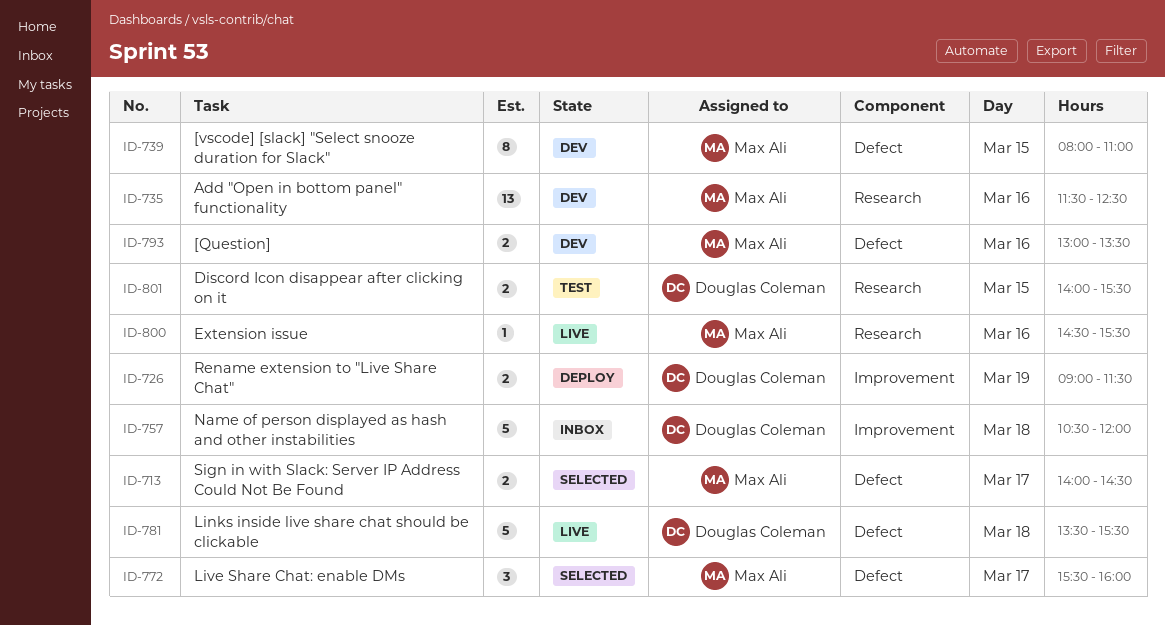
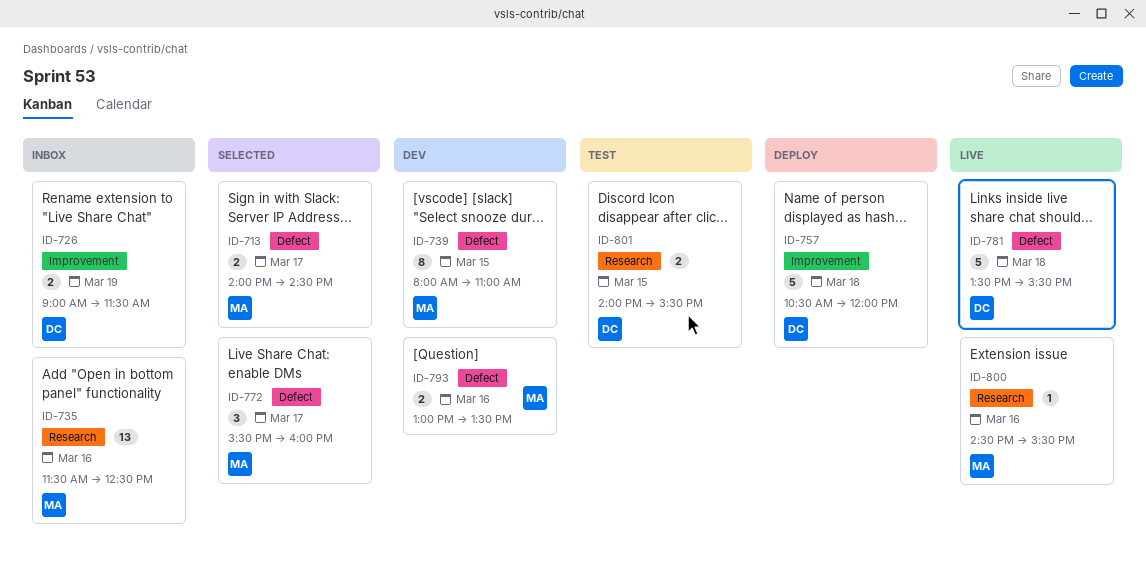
ID-726, status: Deploy -> Inbox
ID-735, status: Dev -> Inbox
ID-757, status: Inbox -> Deploy

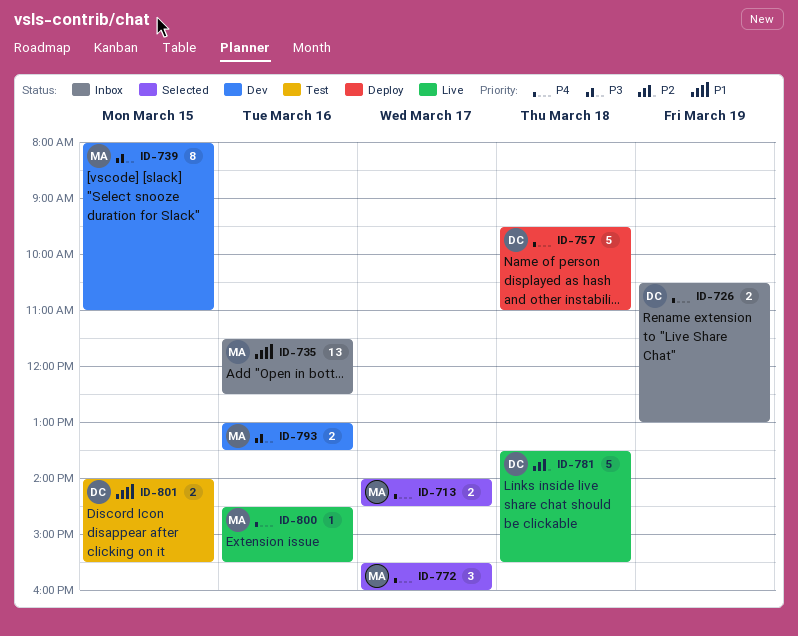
ID-726, begins: 09:00 -> 10:30
ID-726, ends: 11:30 -> 13:00
ID-757, begins: 10:30 -> 09:30
ID-757, ends: 12:00 -> 11:00

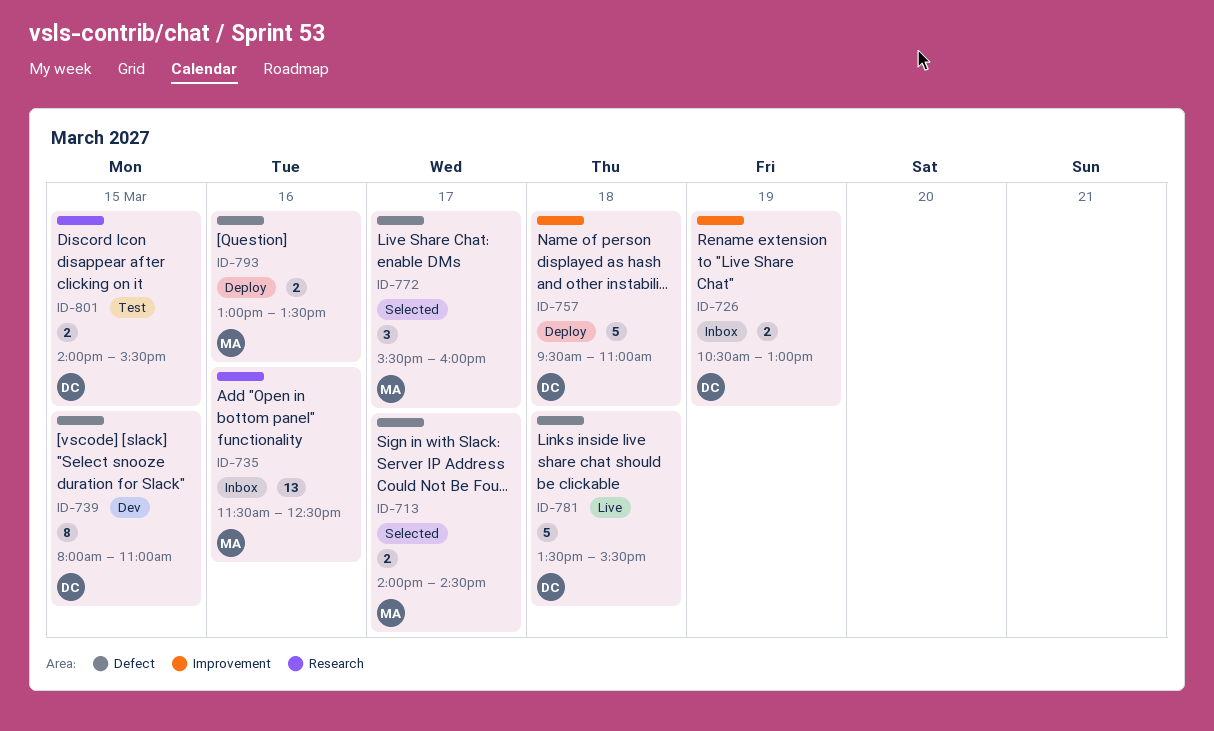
ID-739, owner: MA -> DC
ID-793, status: Dev -> Deploy
ID-800: present -> none

